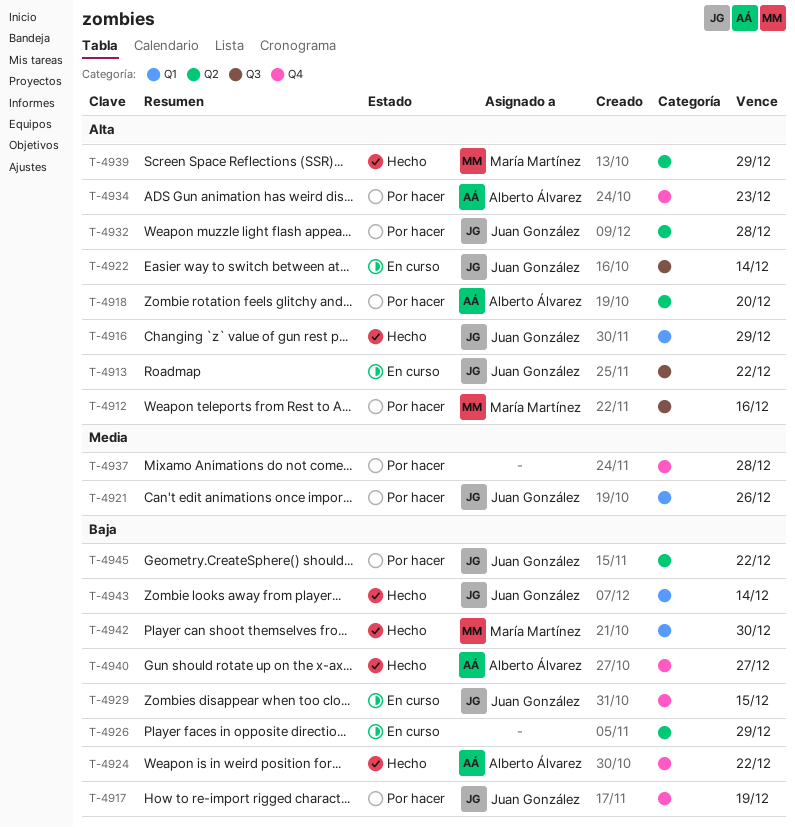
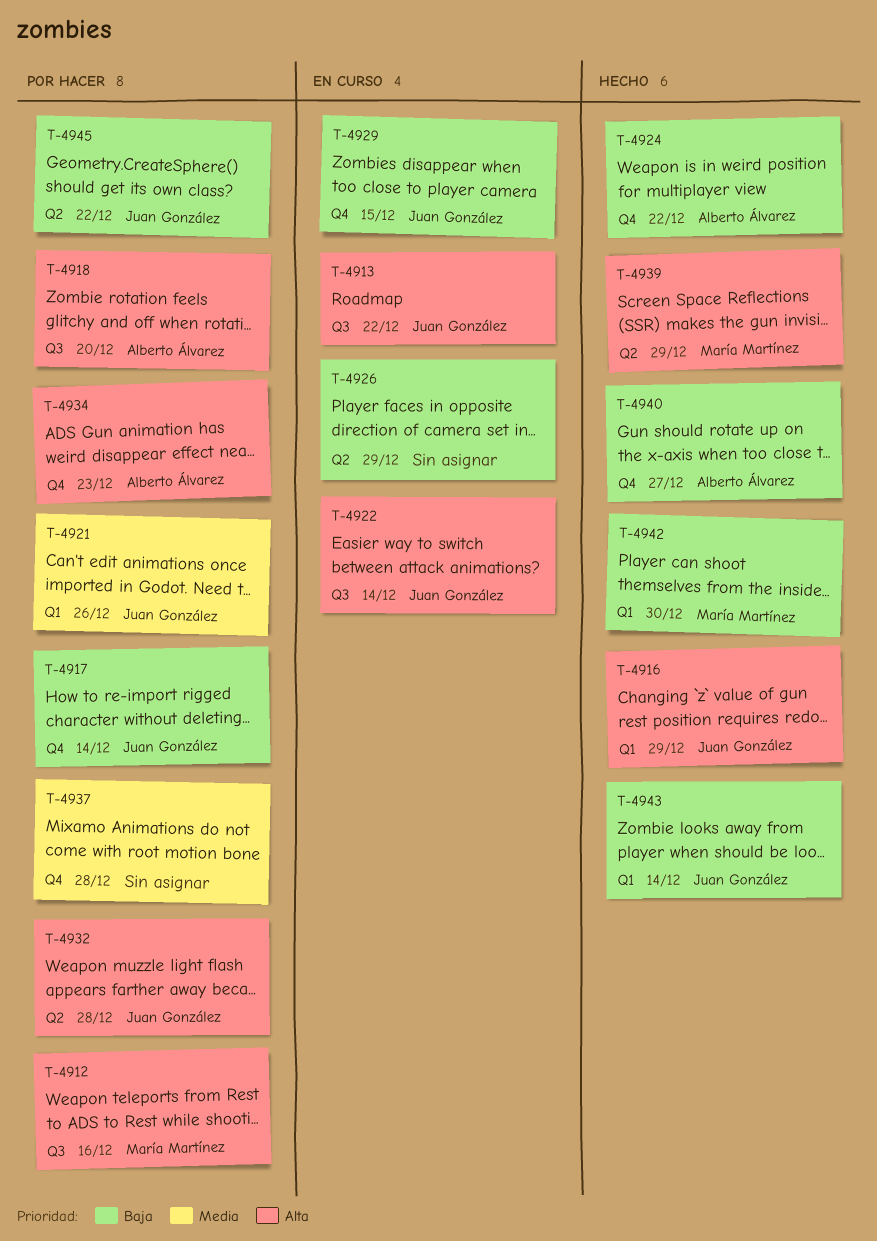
T-4917, due: Dec 19 -> Dec 14
T-4918, label: Q2 -> Q3

